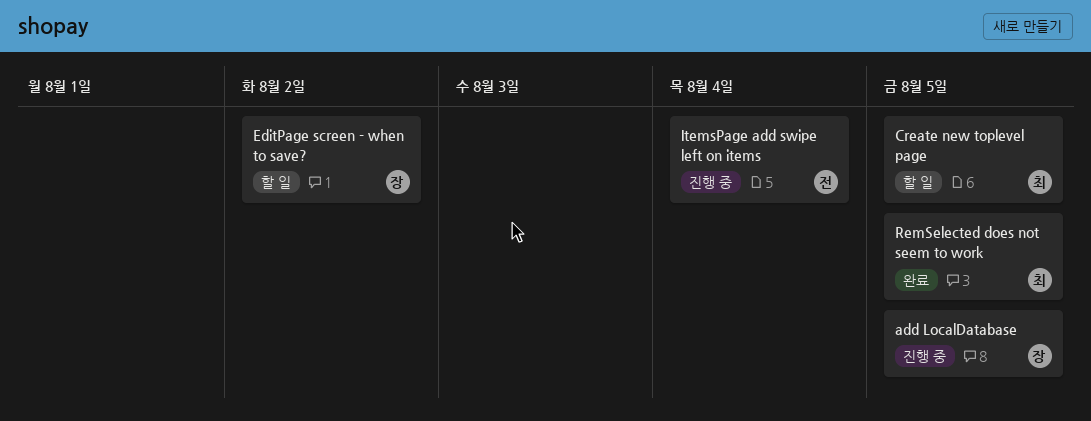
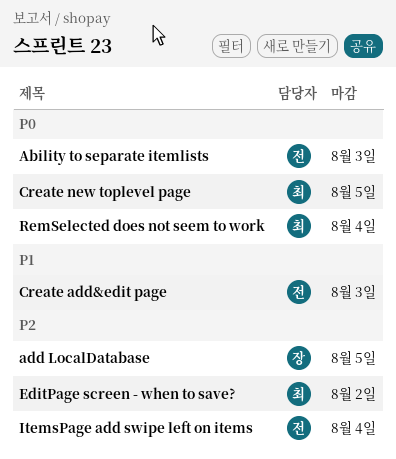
Ability to separate itemlists: none -> present
Create add&edit page: none -> present
EditPage screen - when to save?, owner: 장 -> 최
RemSelected does not seem to work, due: Aug 5 -> Aug 4

